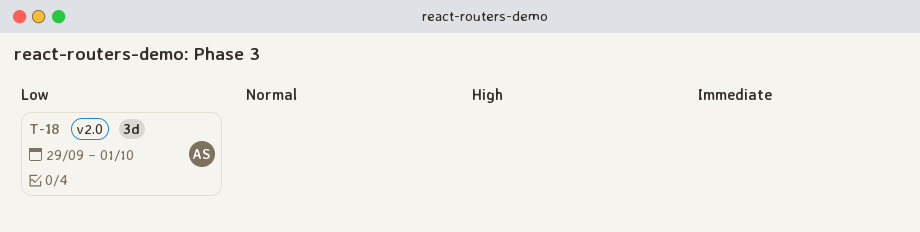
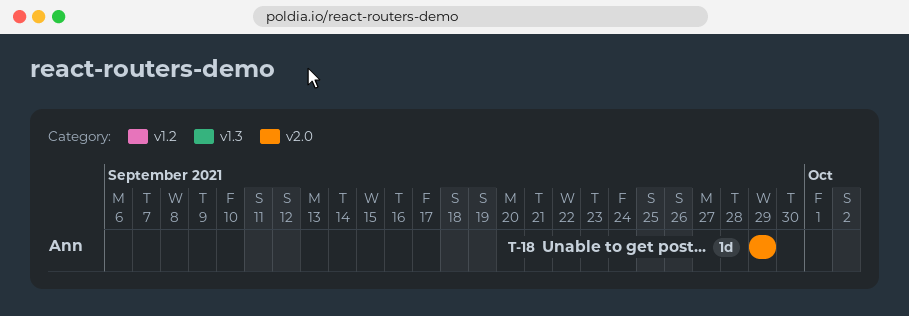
T-18, estimate: 3d -> 1d
T-18, due: Oct 1 -> Sep 29

